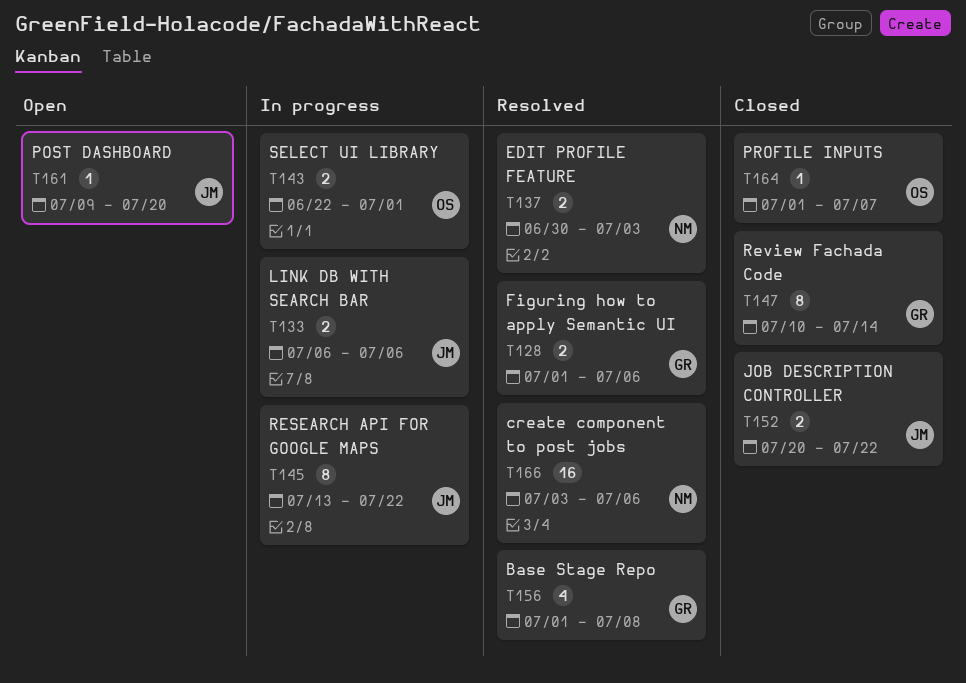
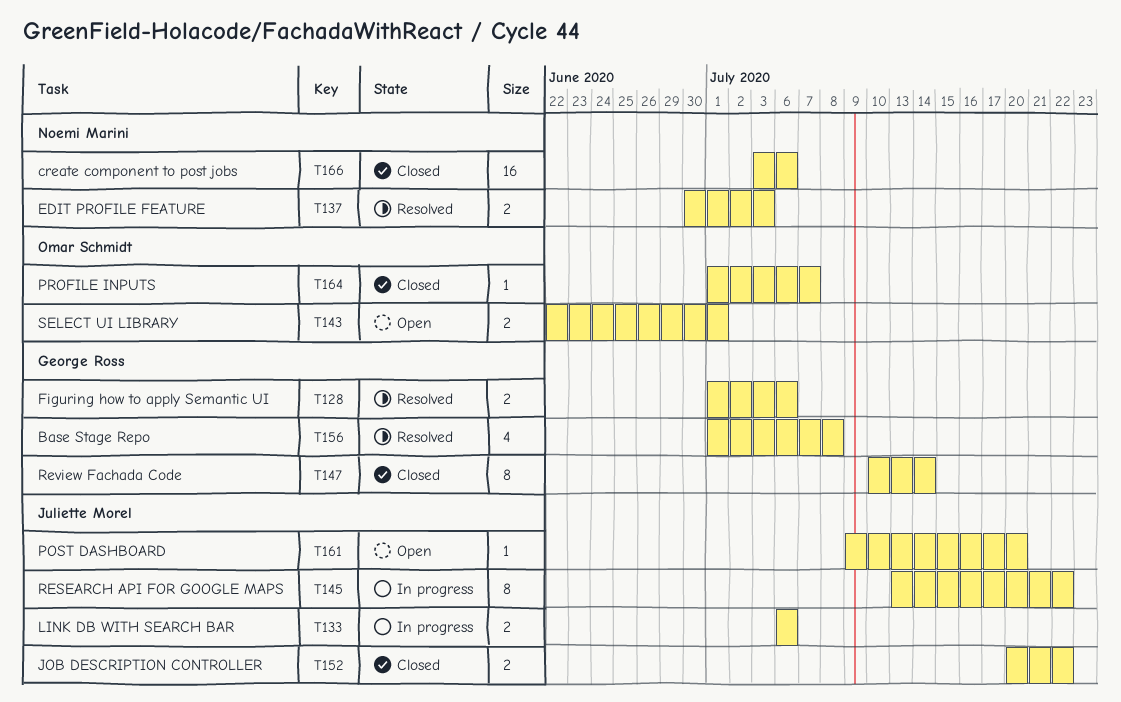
T143, status: In progress -> Open
T166, status: Resolved -> Closed

